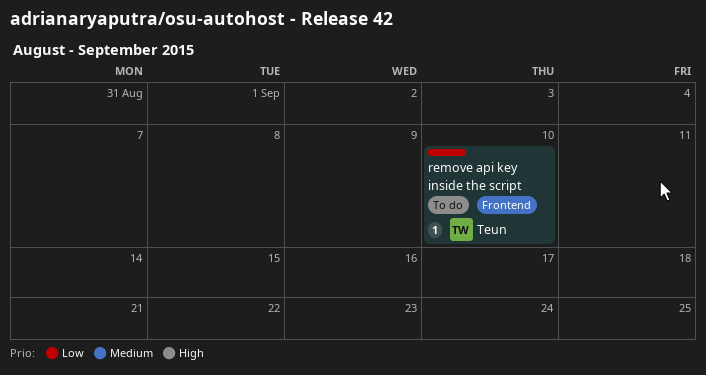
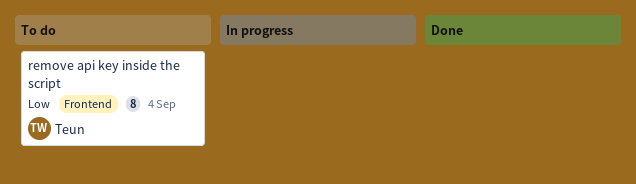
remove api key inside the script, estimate: 1 -> 8
remove api key inside the script, due: Sep 10 -> Sep 4

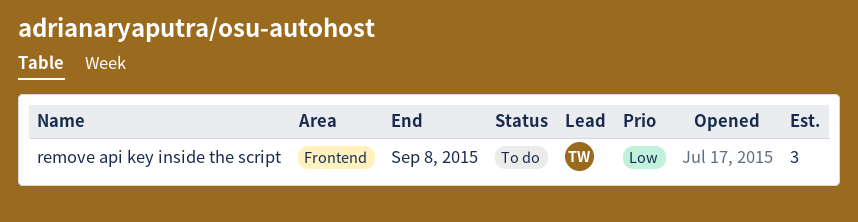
remove api key inside the script, estimate: 8 -> 3
remove api key inside the script, due: Sep 4 -> Sep 8

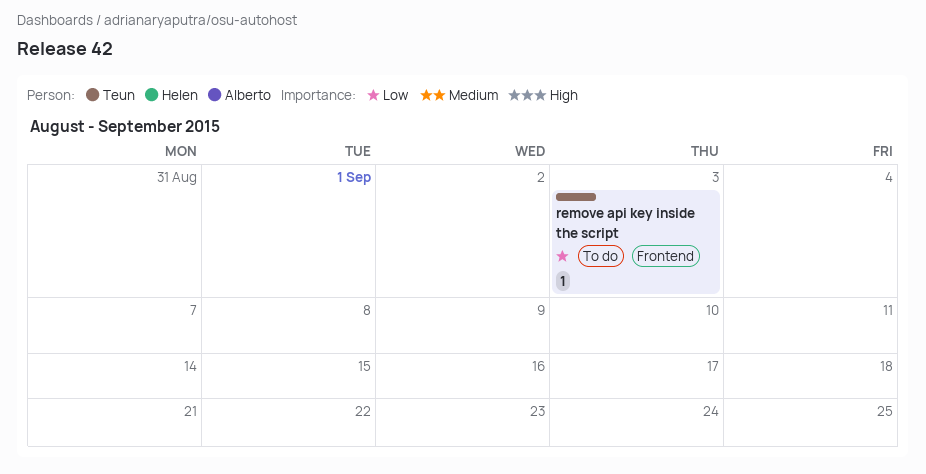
remove api key inside the script, estimate: 3 -> 1
remove api key inside the script, due: Sep 8 -> Sep 3

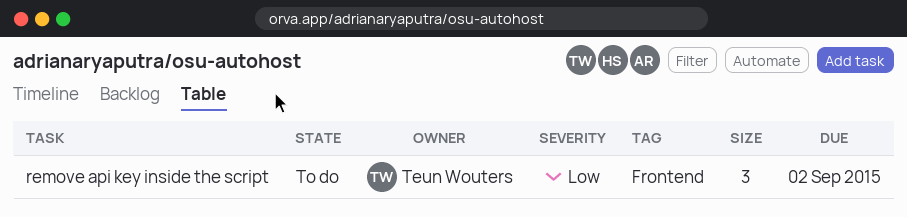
remove api key inside the script, estimate: 1 -> 3
remove api key inside the script, due: Sep 3 -> Sep 2

